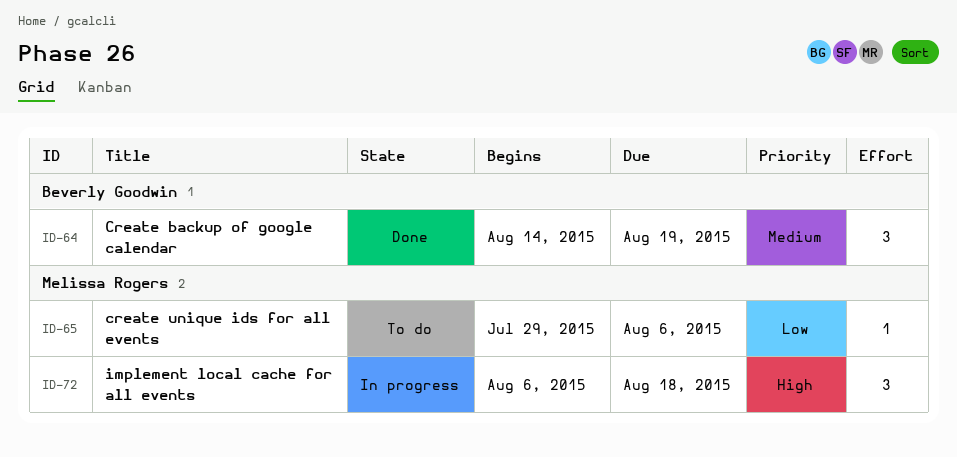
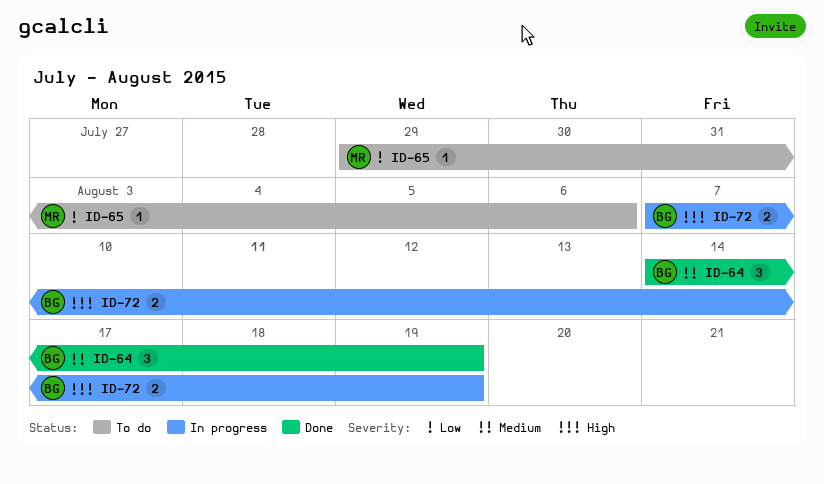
ID-72, owner: Melissa Rogers -> Beverly Goodwin
ID-72, estimate: 3 -> 2
ID-72, start: Aug 6 -> Aug 7
ID-72, due: Aug 18 -> Aug 19

